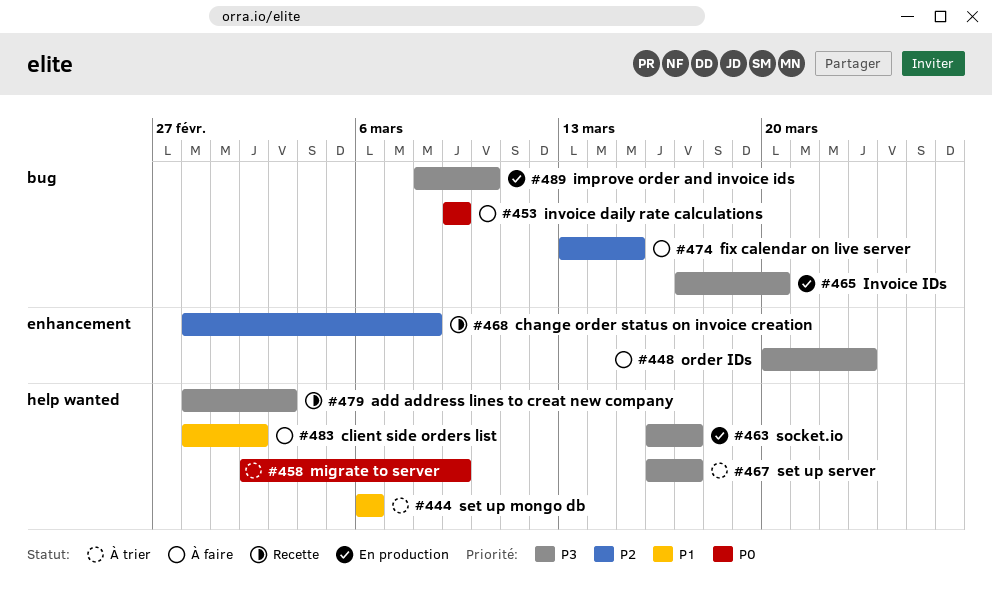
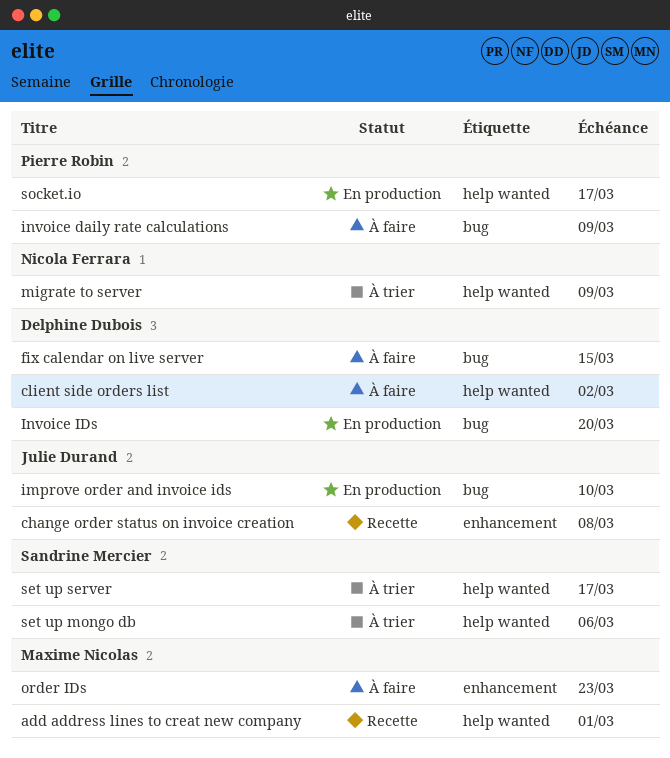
add address lines to creat new company, due: Mar 3 -> Mar 1

